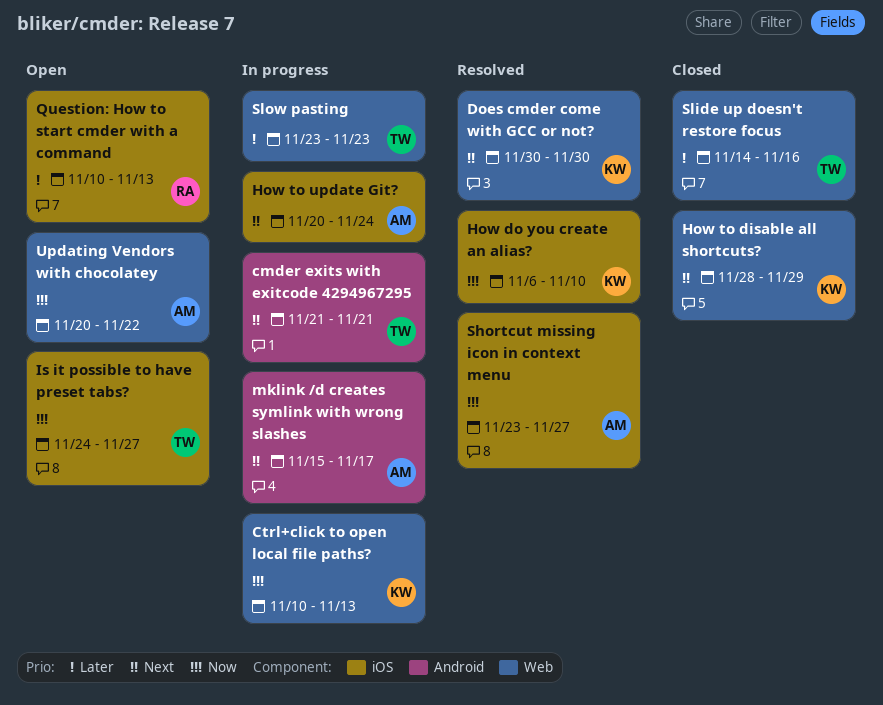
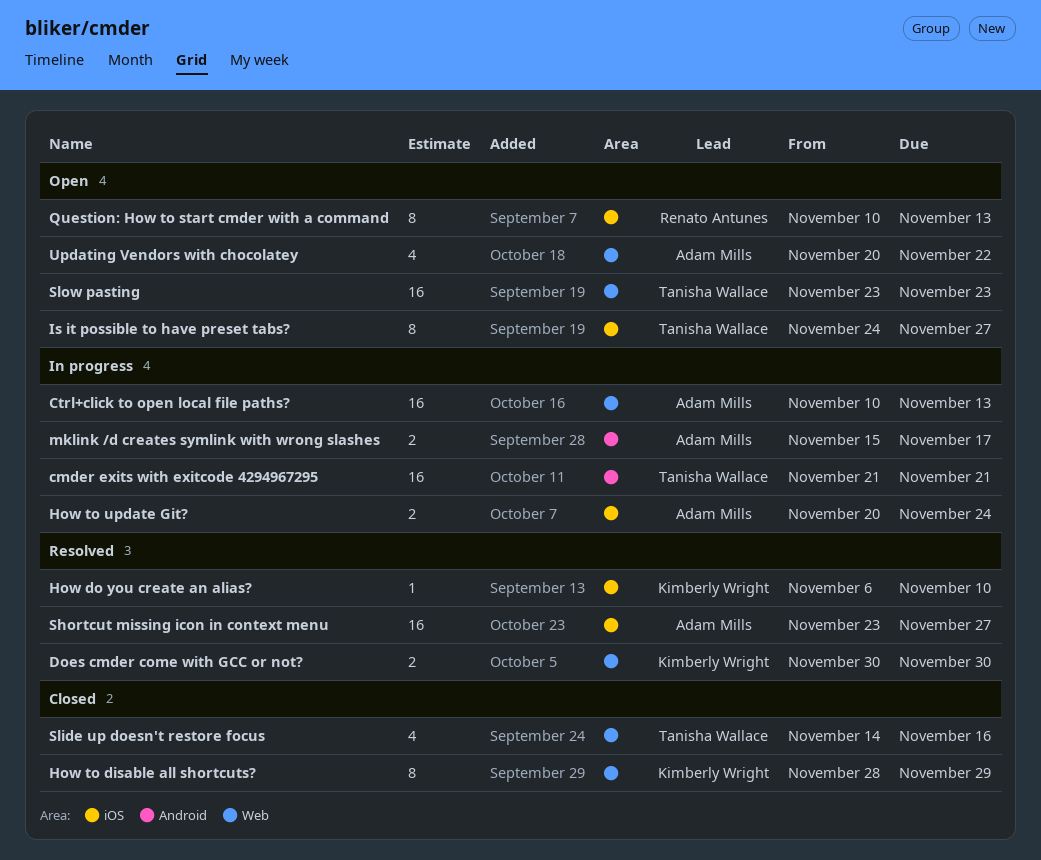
Ctrl+click to open local file paths?, owner: Kimberly Wright -> Adam Mills
Slow pasting, status: In progress -> Open

